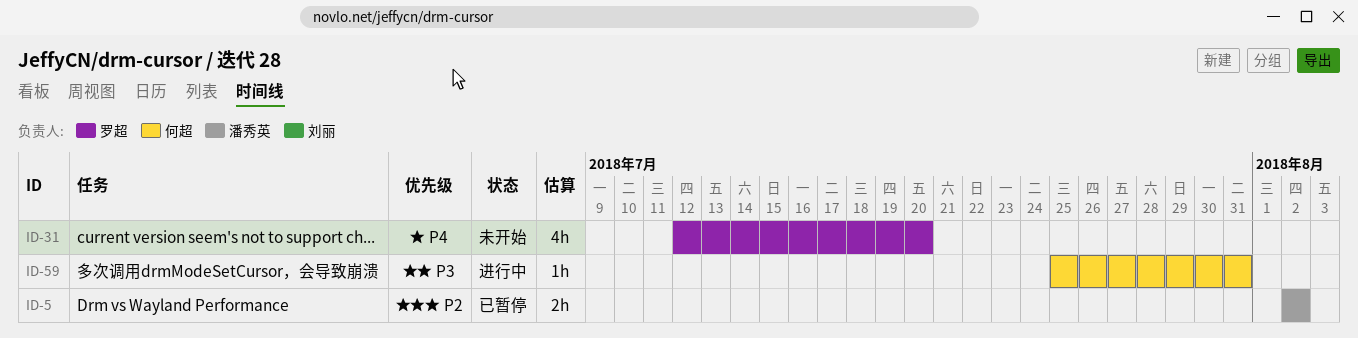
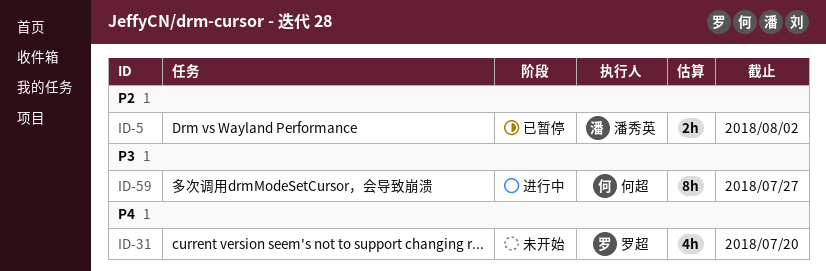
ID-59, estimate: 1h -> 8h
ID-59, due: Jul 31 -> Jul 27

